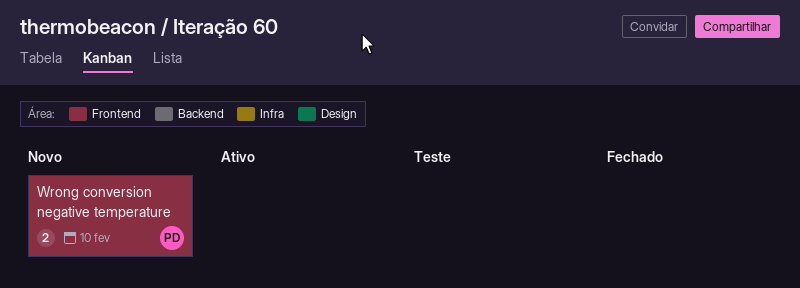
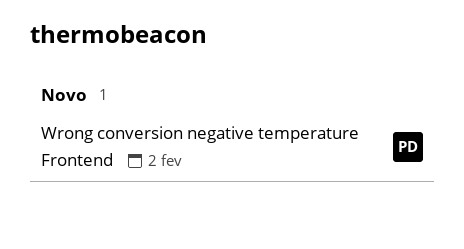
Wrong conversion negative temperature, due: Feb 10 -> Feb 2

